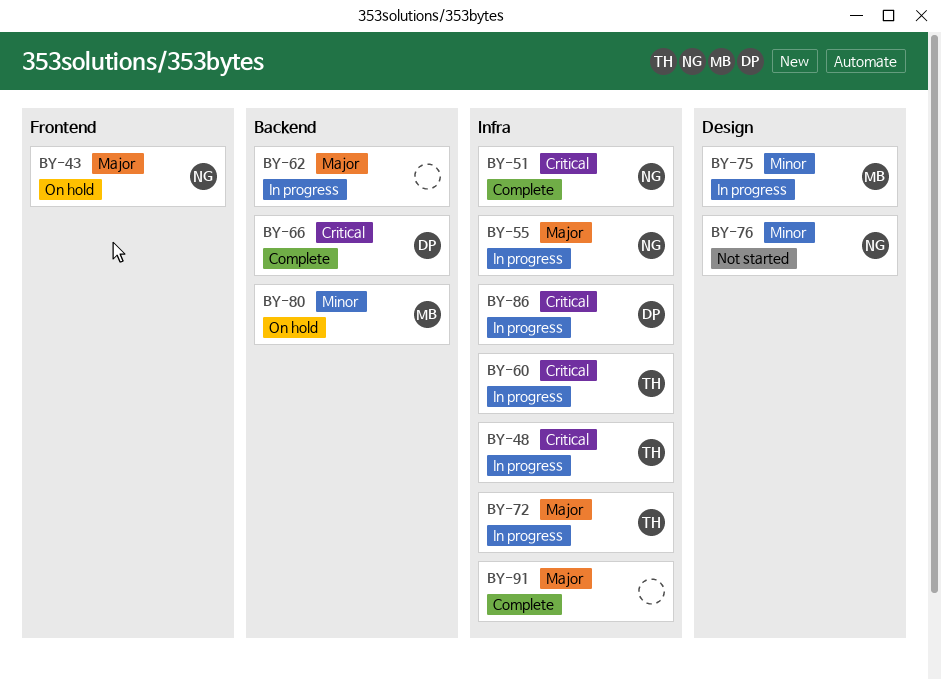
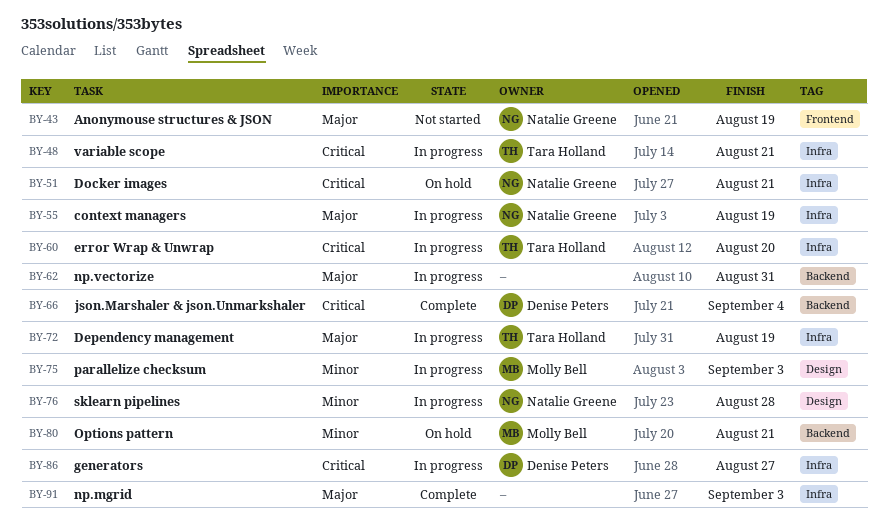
BY-43, status: On hold -> Not started
BY-51, status: Complete -> On hold
BY-76, status: Not started -> In progress

